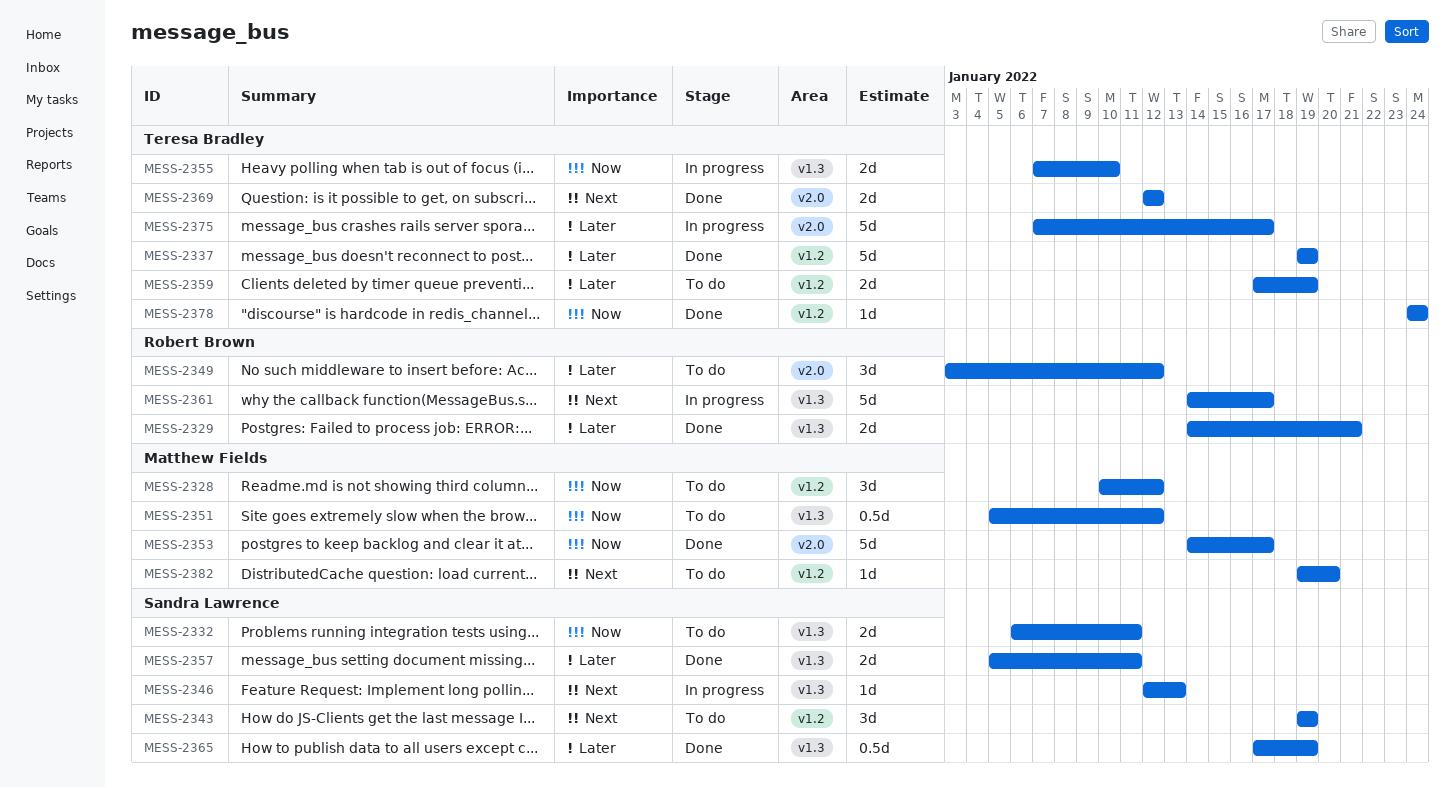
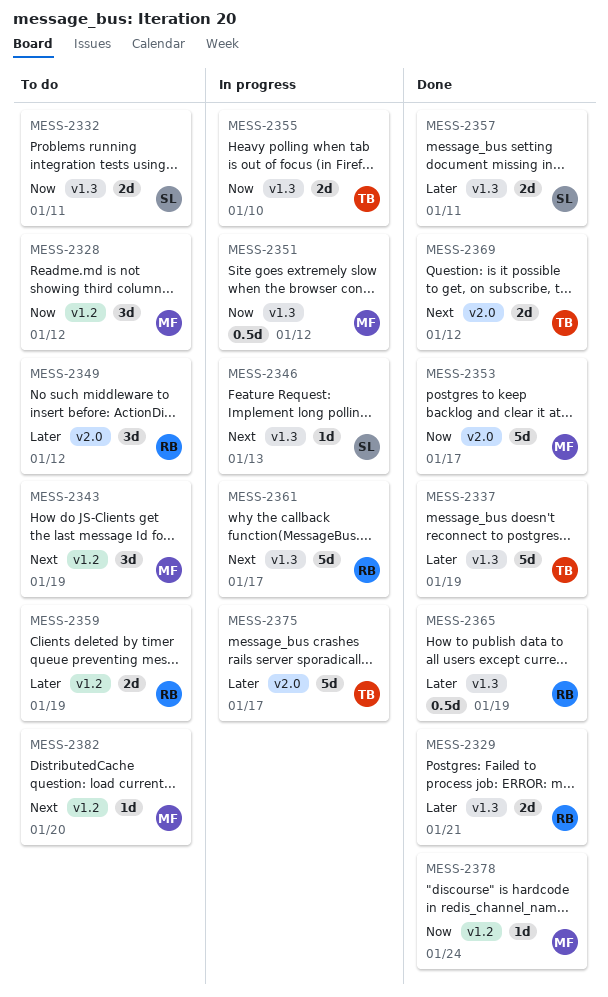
MESS-2337, label: v1.2 -> v1.3
MESS-2343, owner: Sandra Lawrence -> Matthew Fields
MESS-2351, status: To do -> In progress
MESS-2359, owner: Teresa Bradley -> Robert Brown
MESS-2365, owner: Sandra Lawrence -> Robert Brown
MESS-2378, owner: Teresa Bradley -> Matthew Fields

